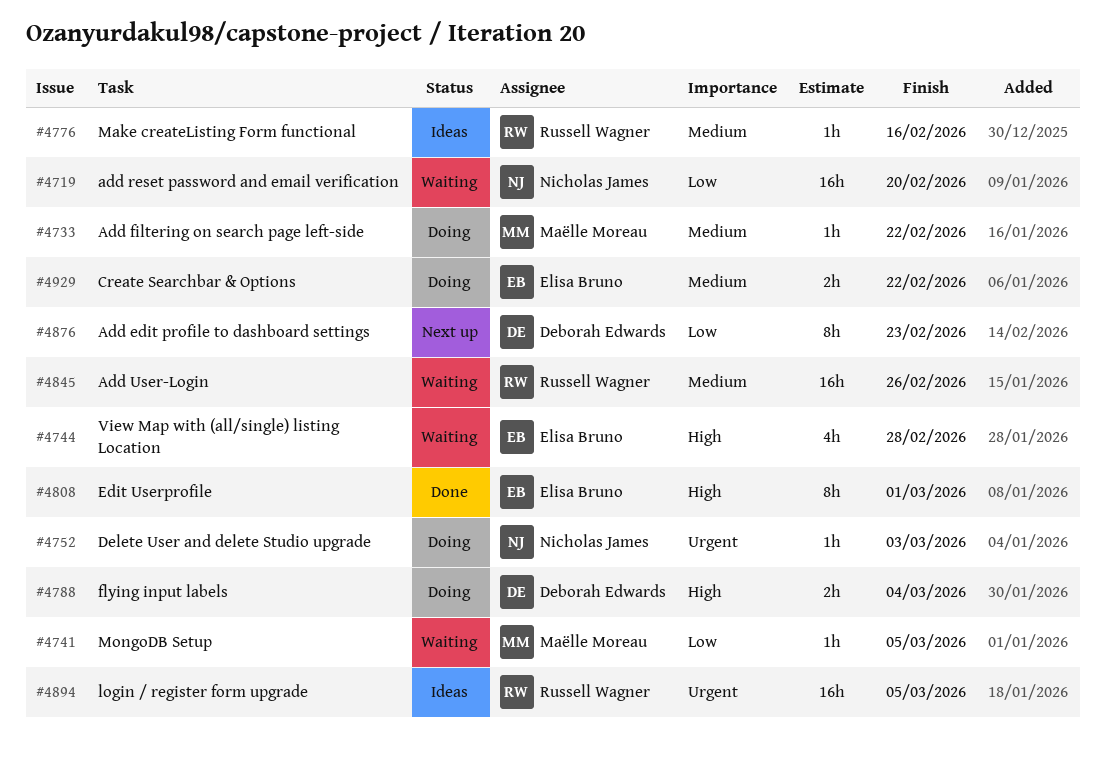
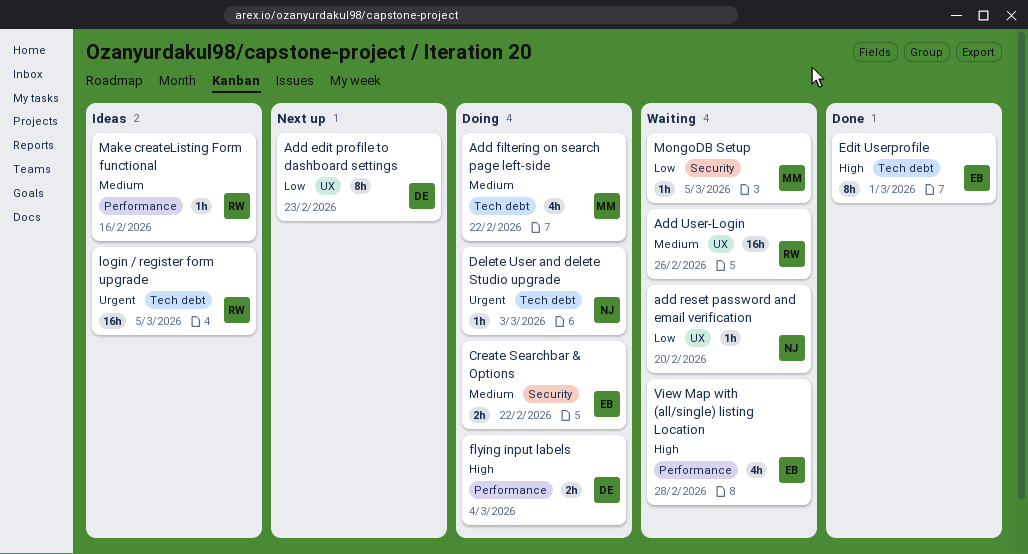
Add filtering on search page left-side, estimate: 1h -> 4h
add reset password and email verification, estimate: 16h -> 1h

